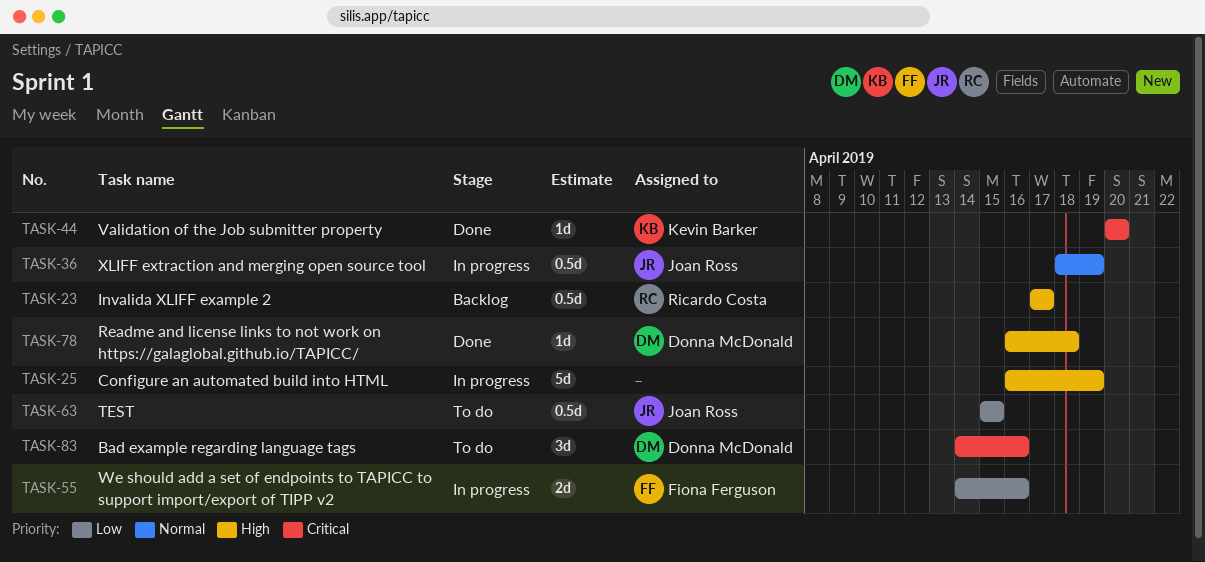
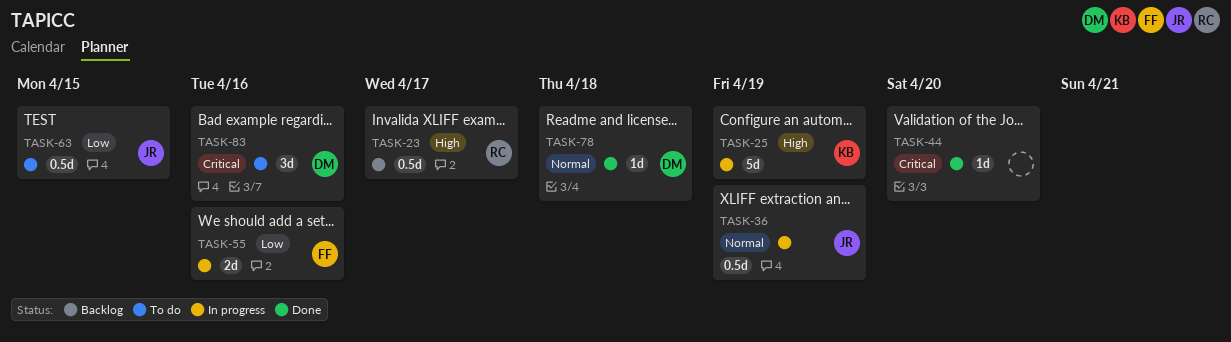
TASK-25, owner: none -> Kevin Barker
TASK-44, owner: Kevin Barker -> none
TASK-78, priority: High -> Normal

